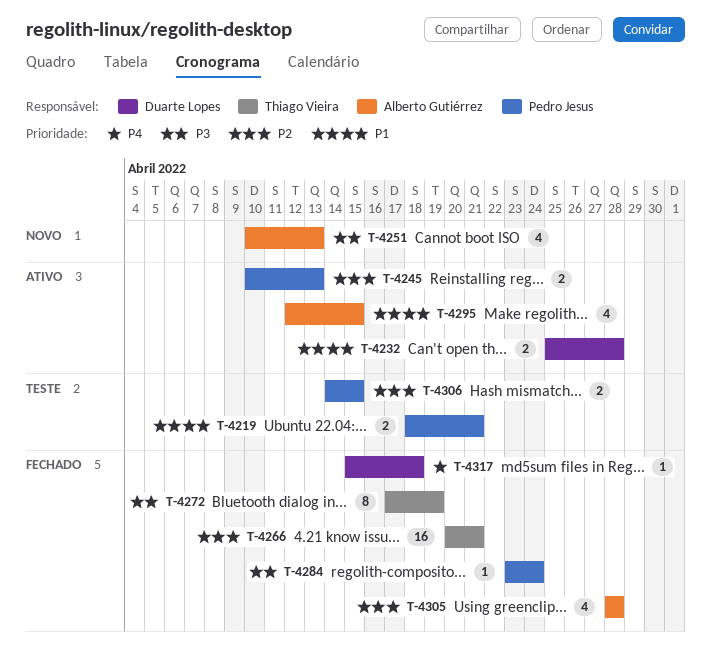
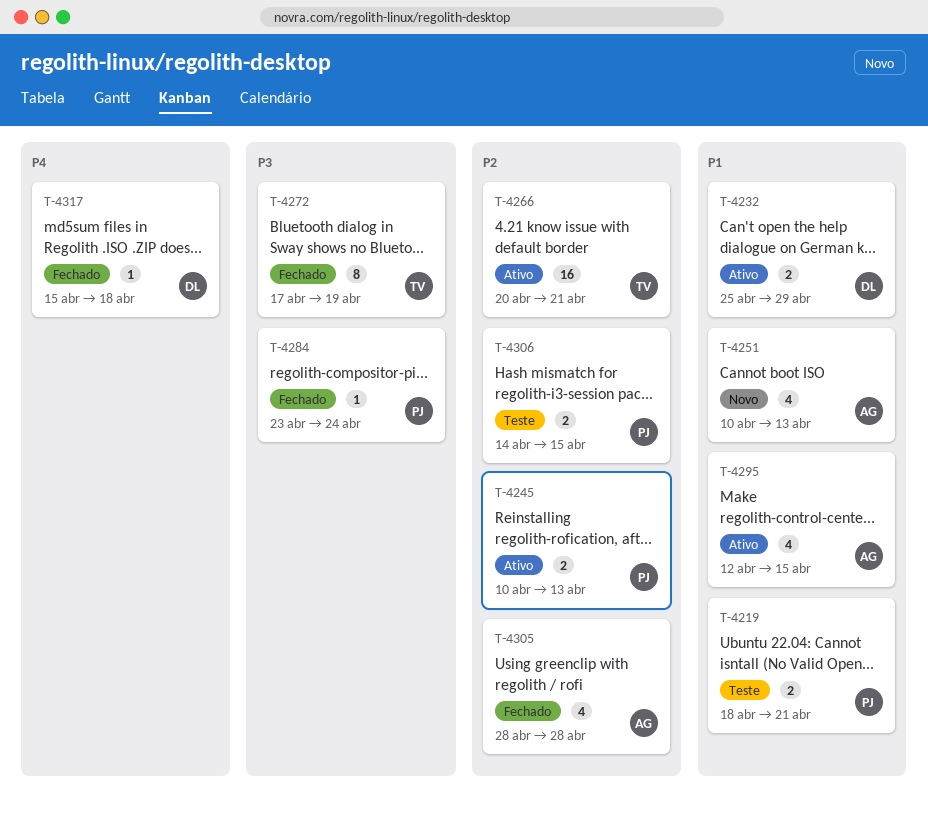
T-4232, due: Apr 28 -> Apr 29
T-4251, priority: P3 -> P1
T-4266, status: Fechado -> Ativo

